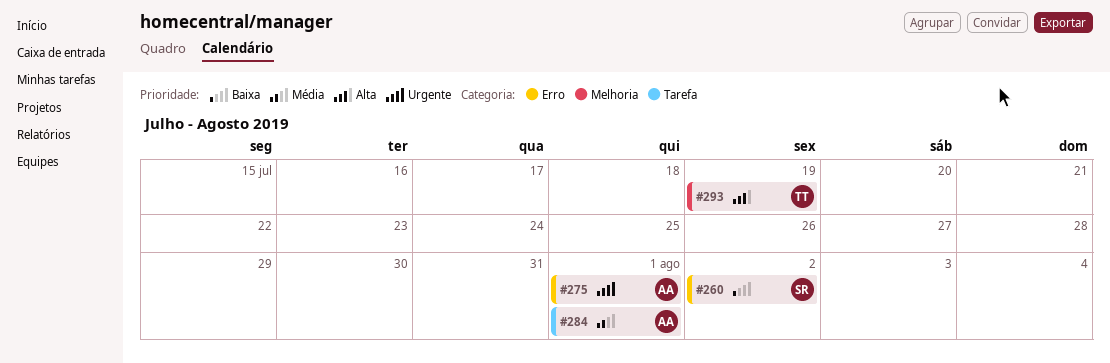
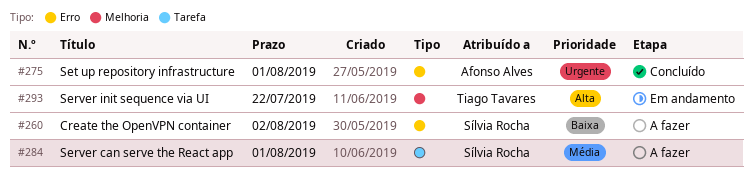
#284, owner: Afonso Alves -> Sílvia Rocha
#293, due: Jul 19 -> Jul 22

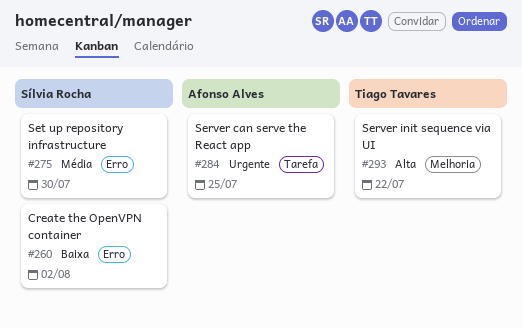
#275, owner: Afonso Alves -> Sílvia Rocha
#275, priority: Urgente -> Média
#275, due: Aug 1 -> Jul 30
#284, owner: Sílvia Rocha -> Afonso Alves
#284, priority: Média -> Urgente
#284, due: Aug 1 -> Jul 25

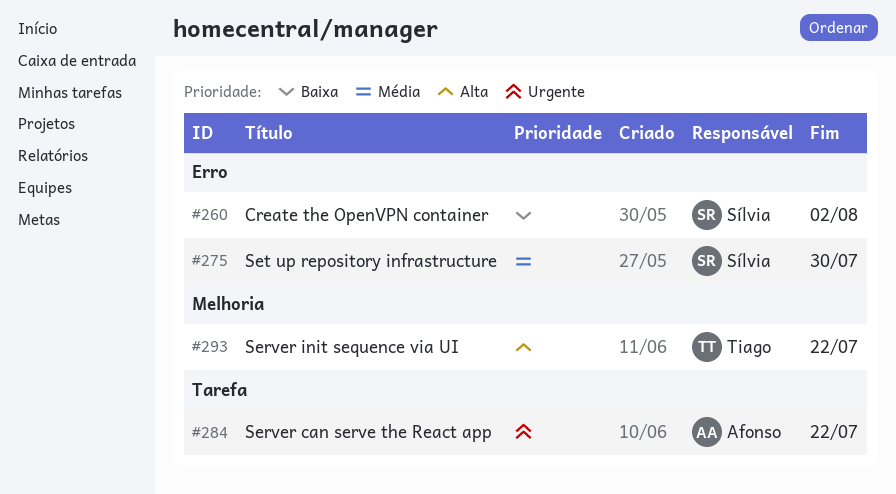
#284, due: Jul 25 -> Jul 22

